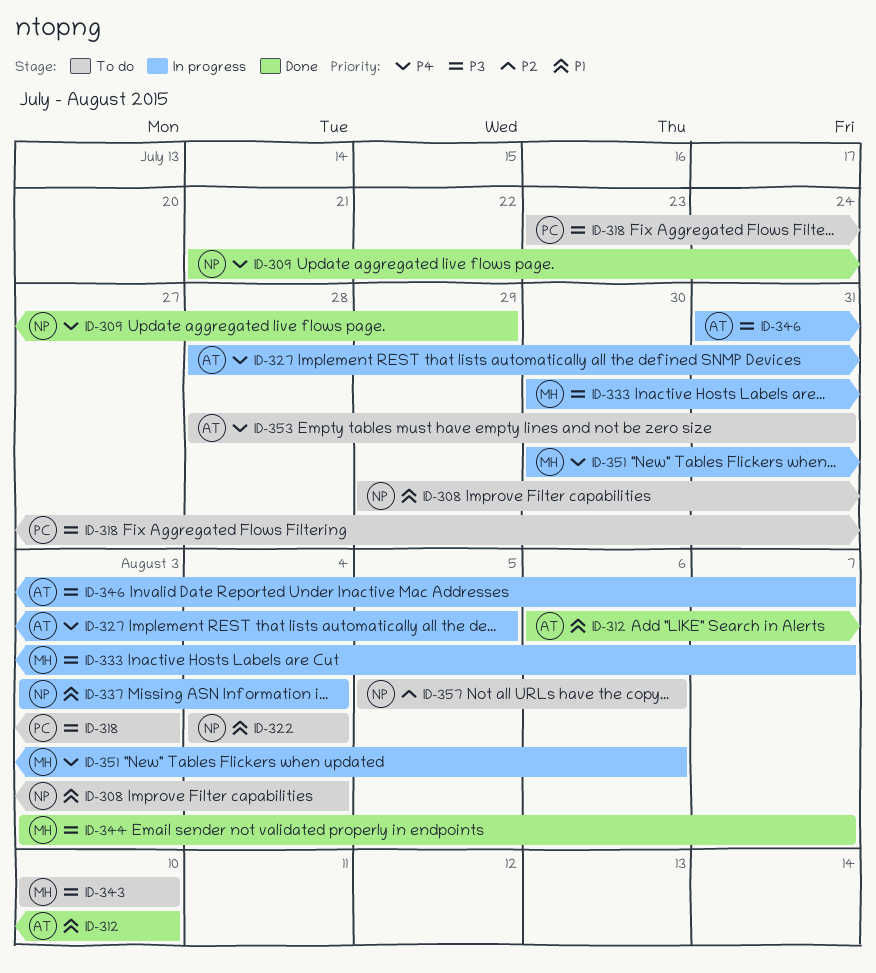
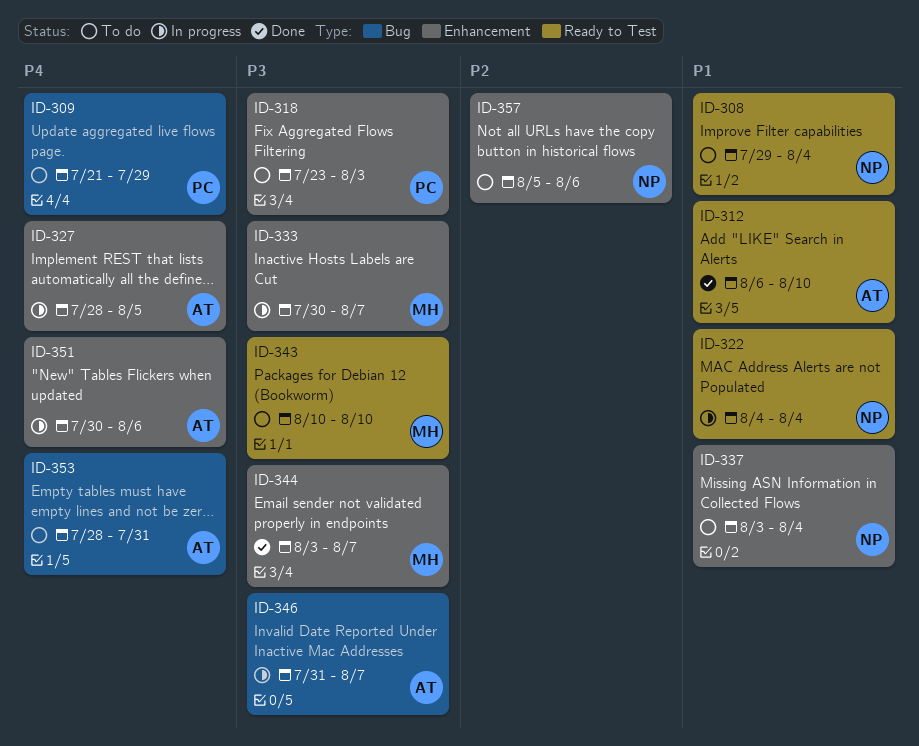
ID-309, status: Done -> To do
ID-309, owner: NP -> PC
ID-322, status: To do -> In progress
ID-337, status: In progress -> To do
ID-351, owner: MH -> AT

